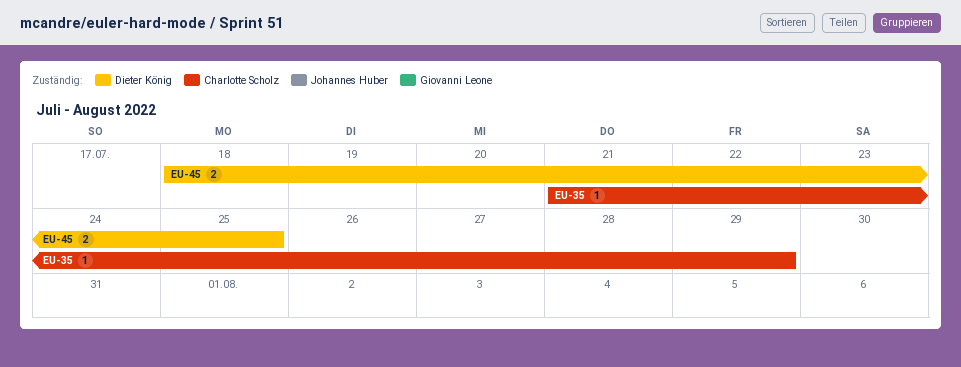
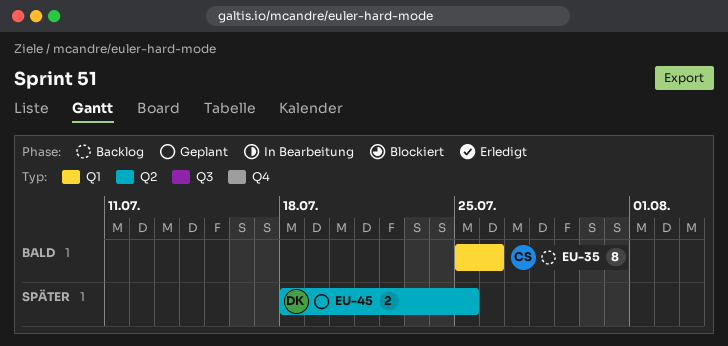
EU-35, estimate: 1 -> 8
EU-35, start: Jul 21 -> Jul 25
EU-35, due: Jul 29 -> Jul 26

